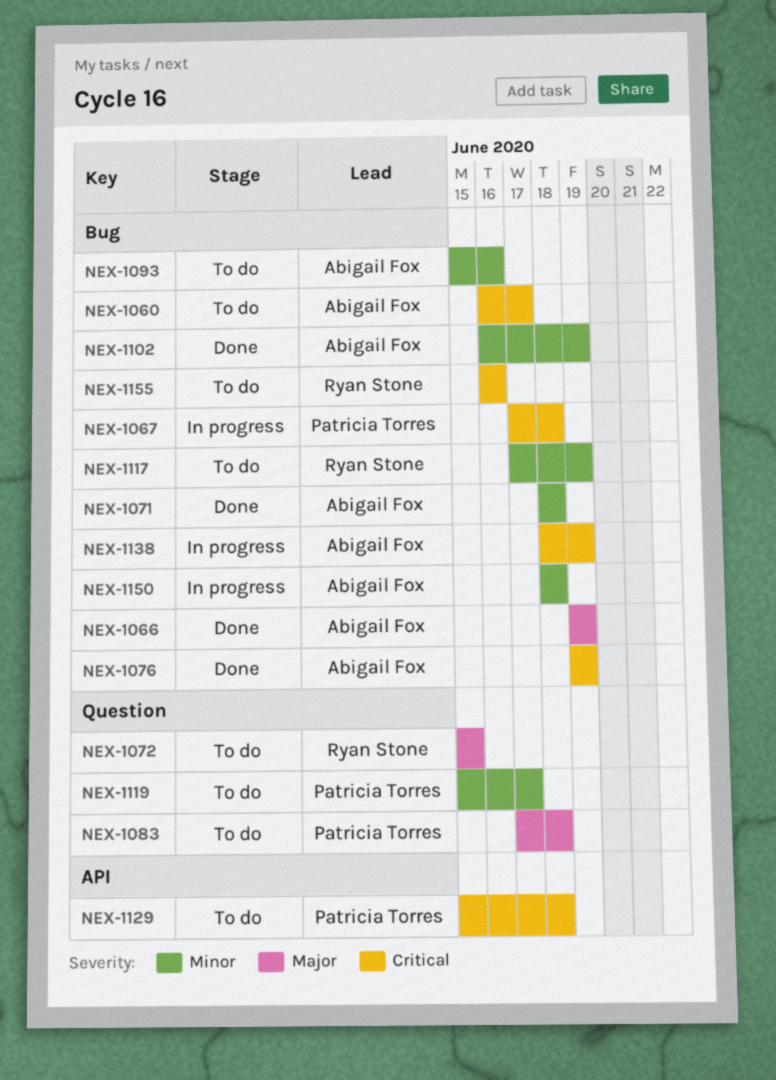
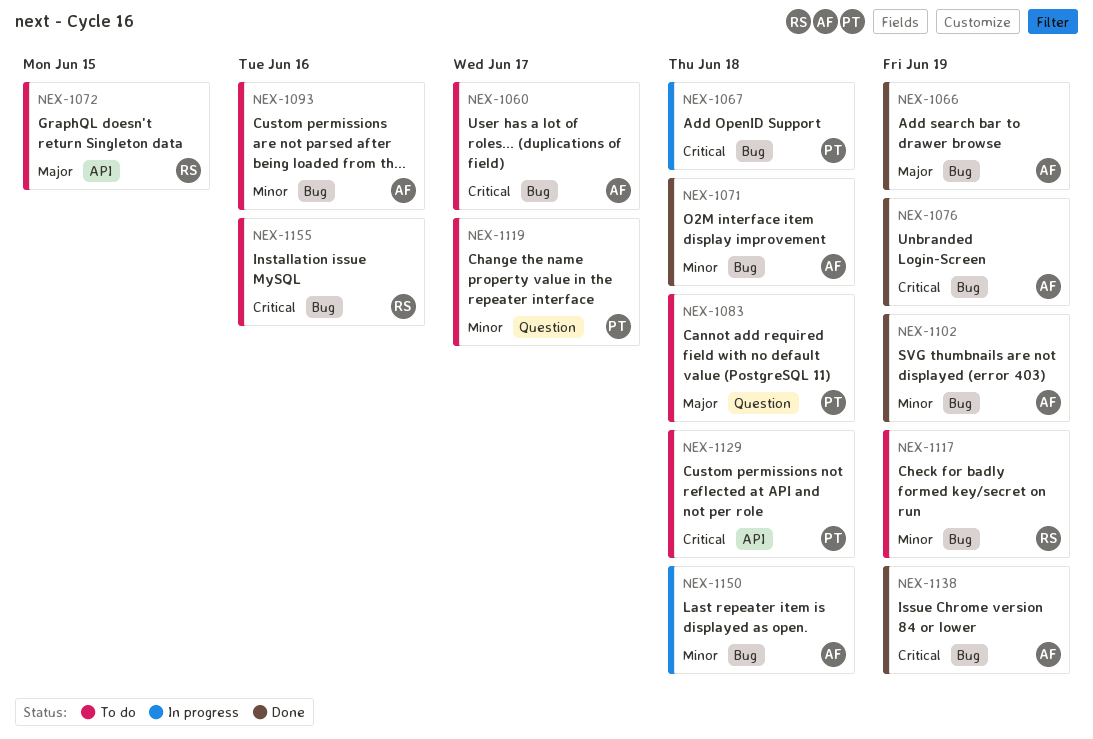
NEX-1072, label: Question -> API
NEX-1138, status: In progress -> Done

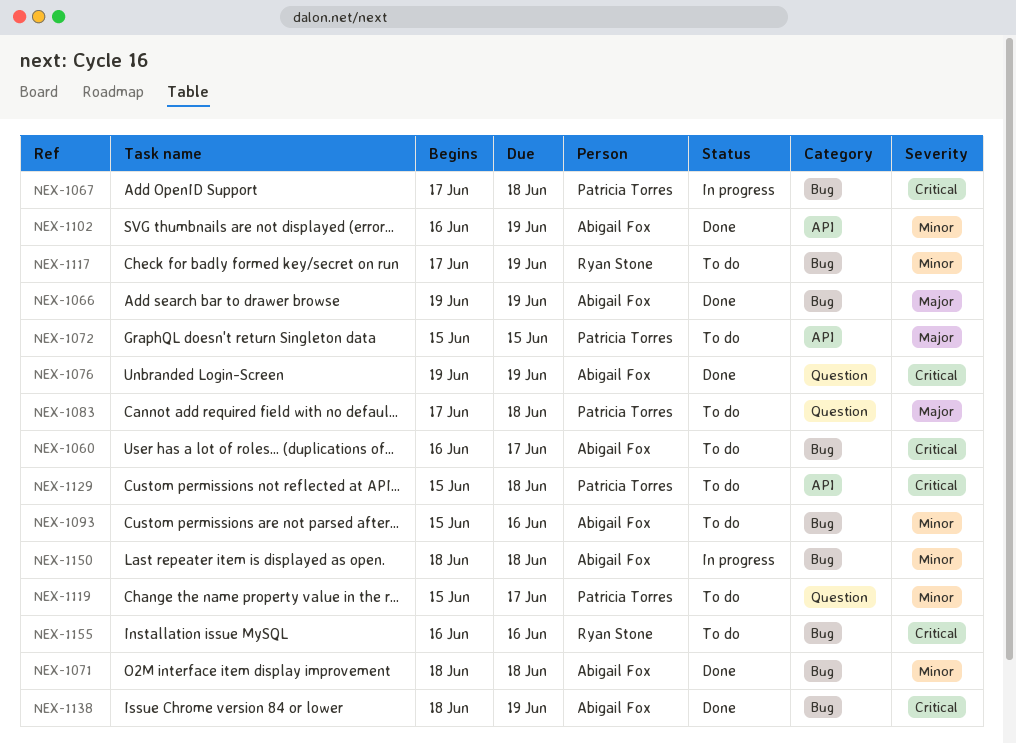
NEX-1072, owner: Ryan Stone -> Patricia Torres
NEX-1076, label: Bug -> Question
NEX-1102, label: Bug -> API

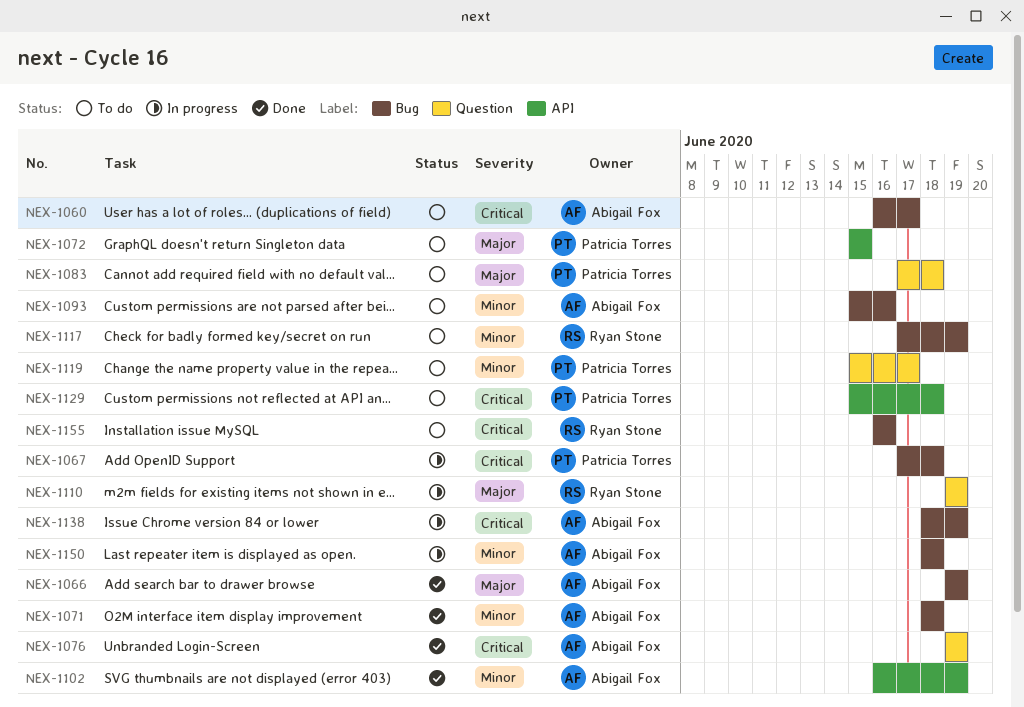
NEX-1110: none -> present
NEX-1138, status: Done -> In progress

